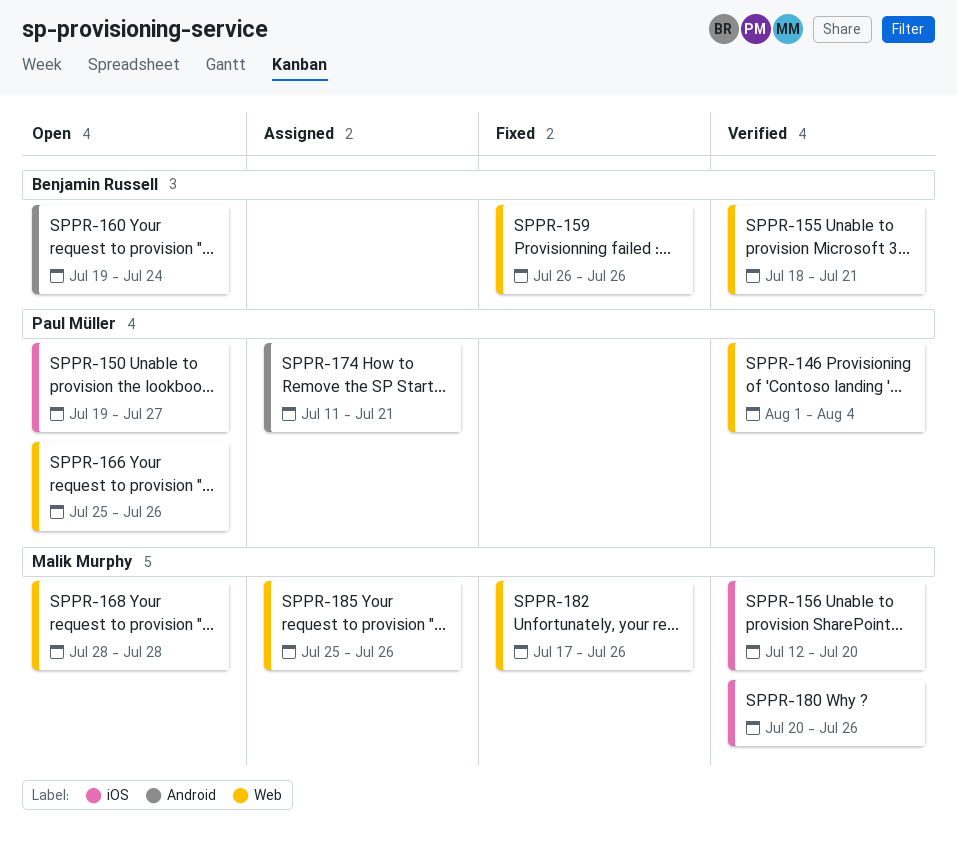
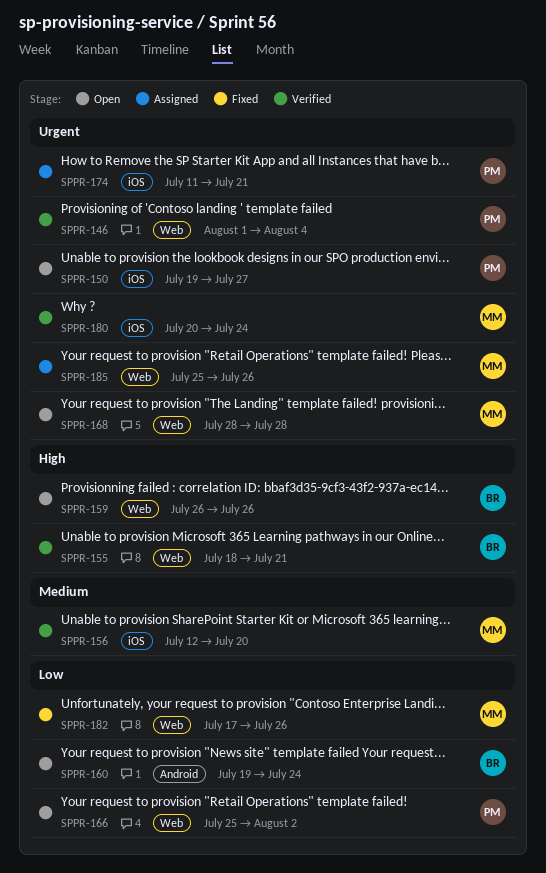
SPPR-159, status: Fixed -> Open
SPPR-166, due: Jul 26 -> Aug 2
SPPR-174, label: Android -> iOS
SPPR-180, due: Jul 26 -> Jul 24

